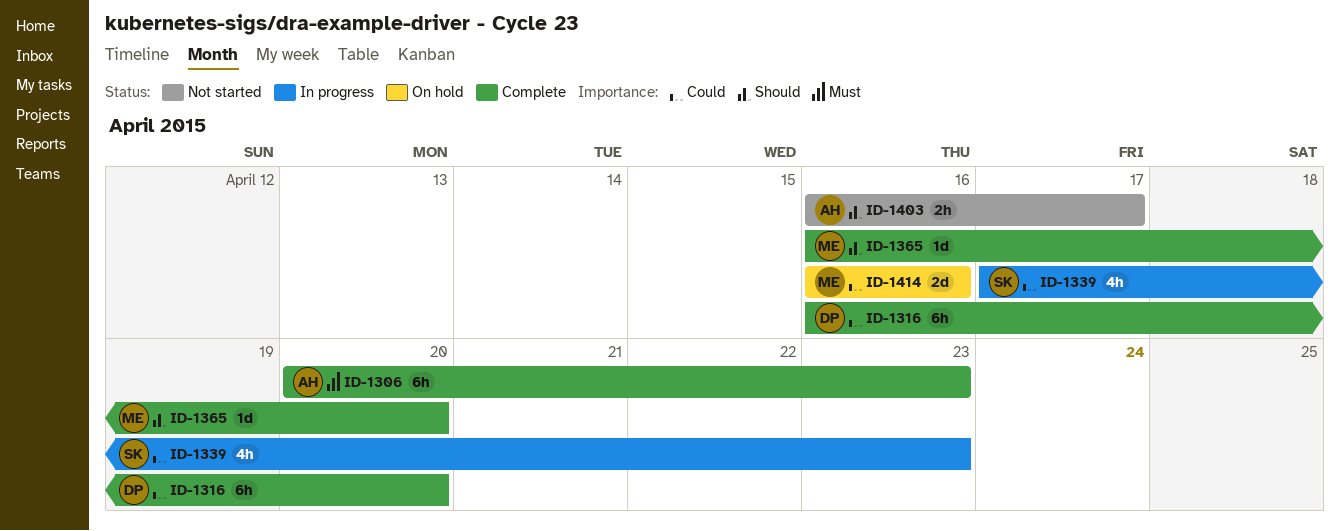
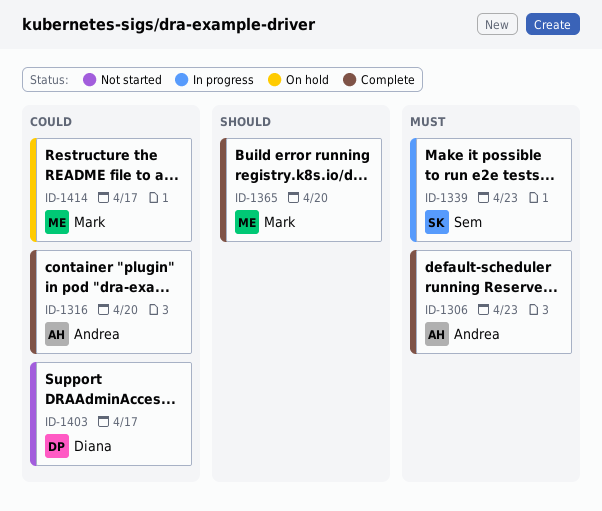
ID-1316, owner: Diana -> Andrea
ID-1339, priority: Could -> Must
ID-1403, owner: Andrea -> Diana
ID-1403, priority: Should -> Could
ID-1414, due: Apr 16 -> Apr 17

